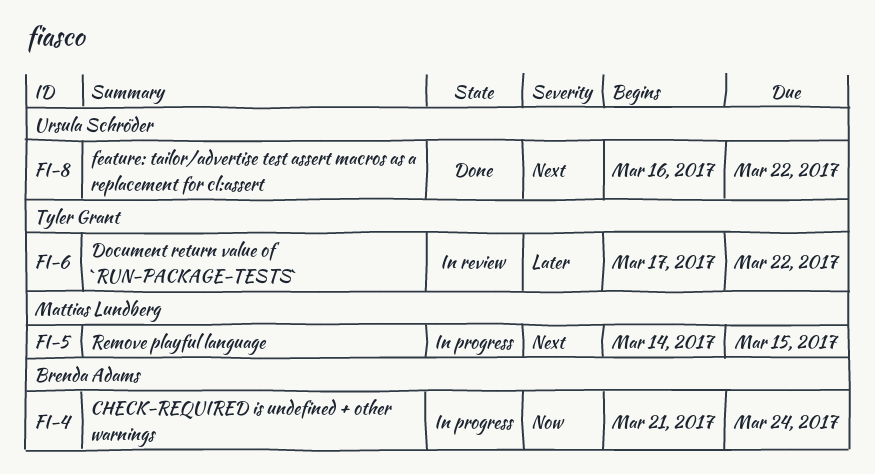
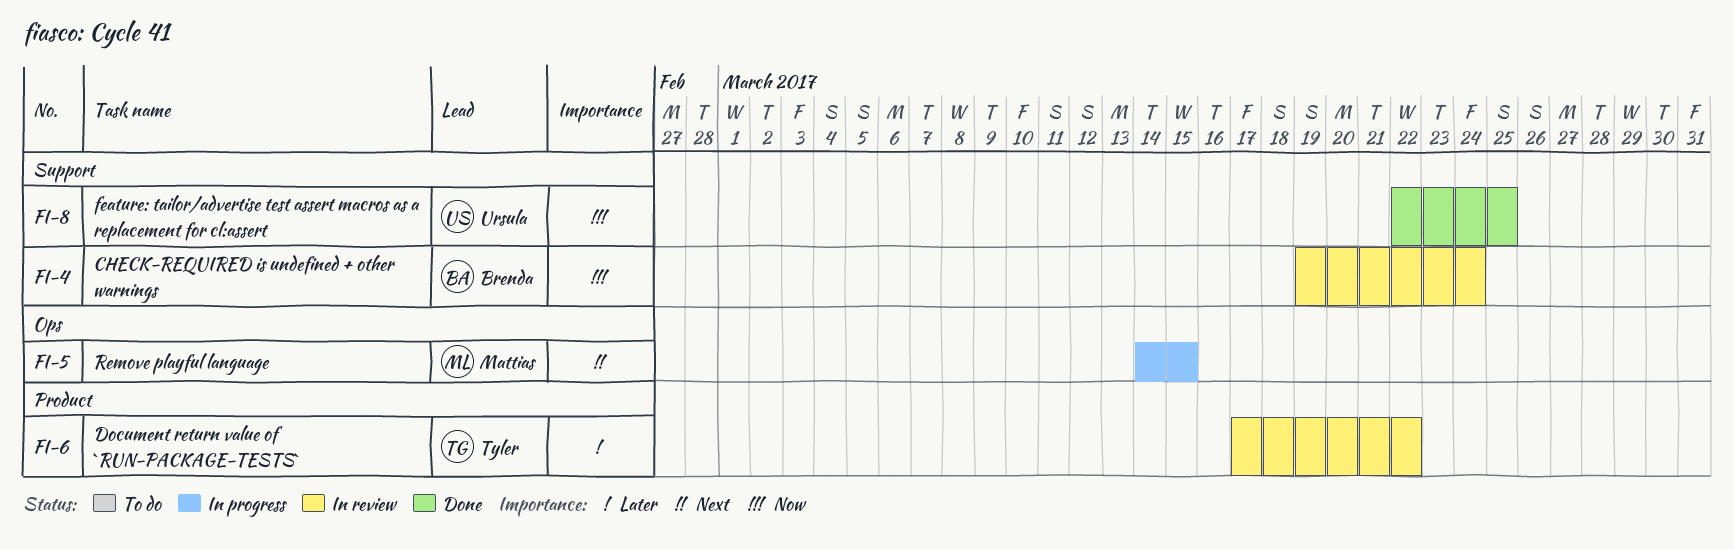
FI-4, status: In progress -> In review
FI-4, start: Mar 21 -> Mar 19
FI-8, priority: Next -> Now
FI-8, start: Mar 16 -> Mar 22
FI-8, due: Mar 22 -> Mar 25

